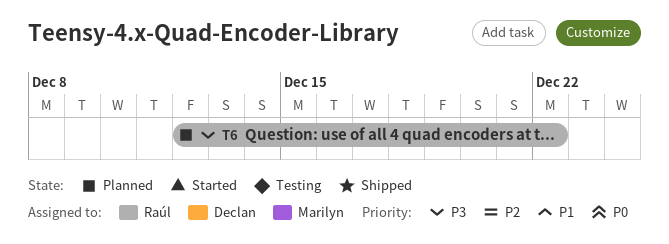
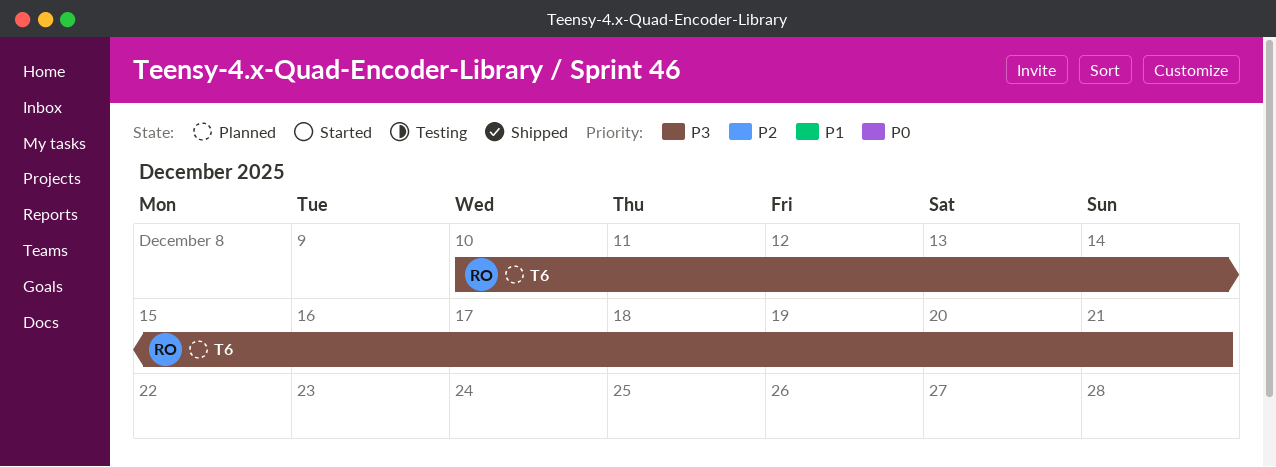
T6, start: Dec 12 -> Dec 10
T6, due: Dec 22 -> Dec 21

